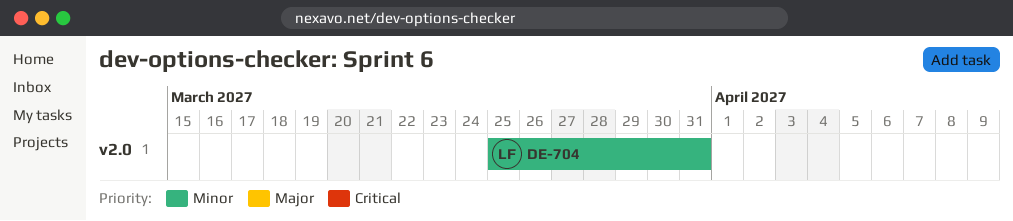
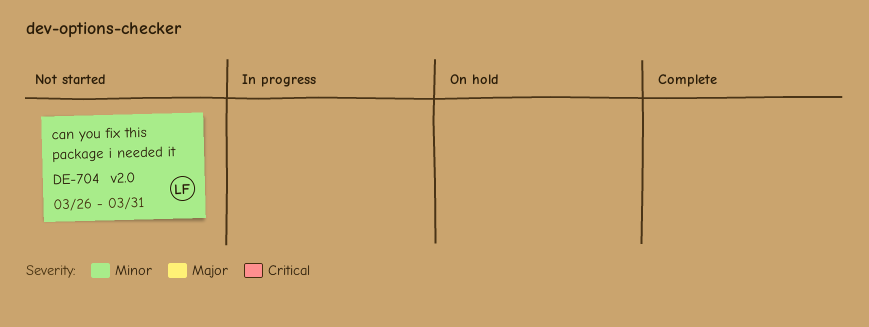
DE-704, start: Mar 25 -> Mar 26

